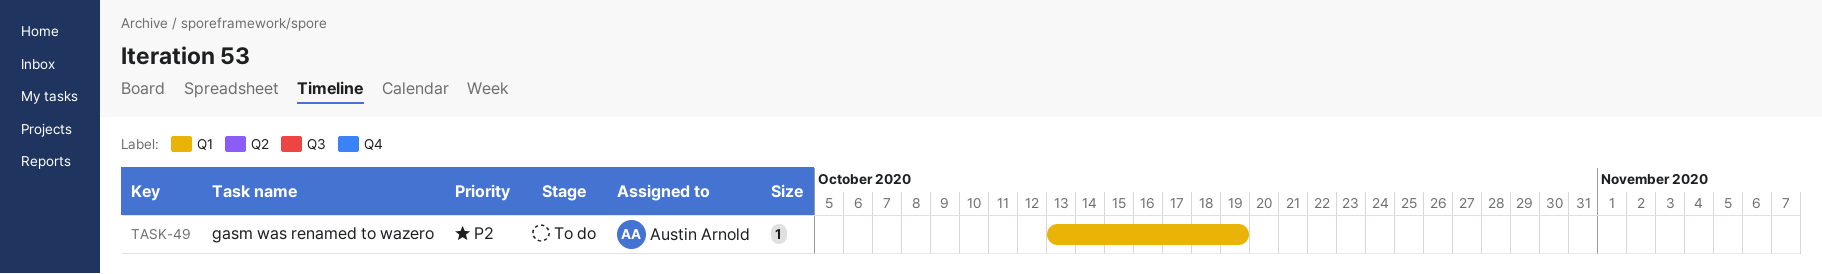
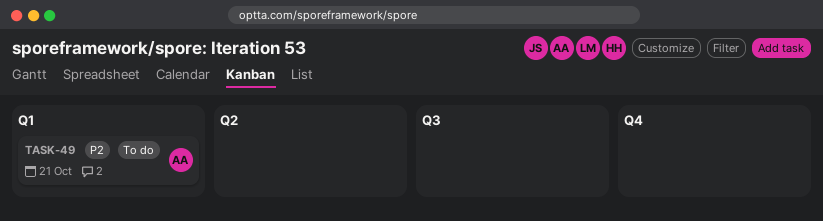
TASK-49, due: Oct 19 -> Oct 21

